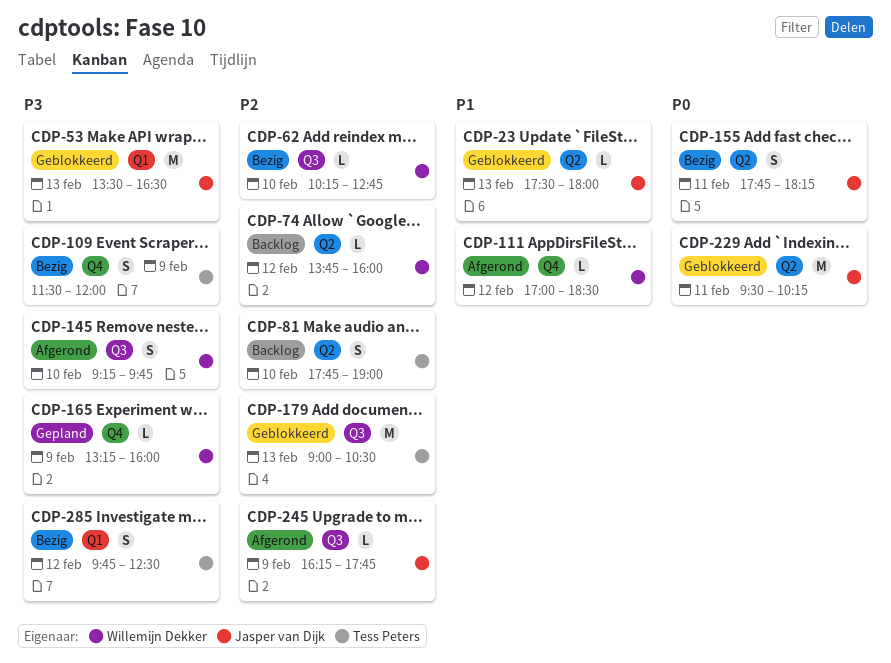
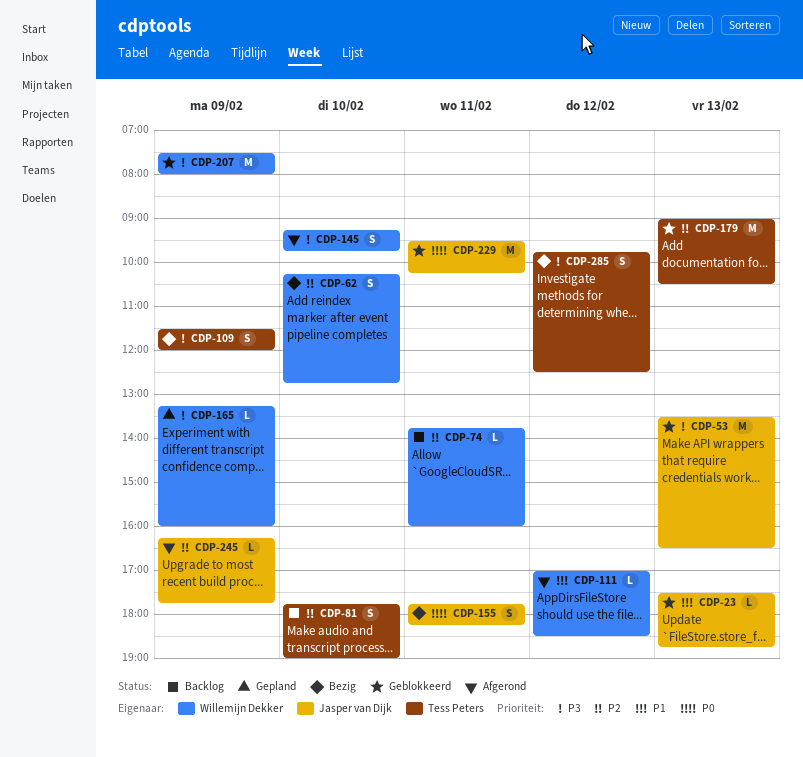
CDP-23, ends: 18:00 -> 18:45
CDP-62, estimate: L -> S
CDP-74, day: Feb 12 -> Feb 11
CDP-207: none -> present

